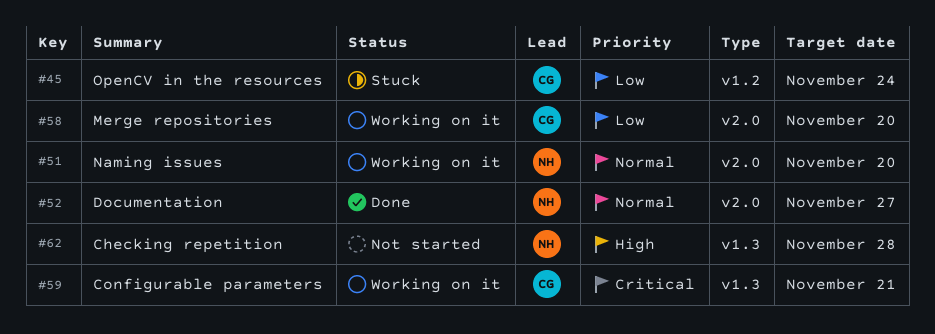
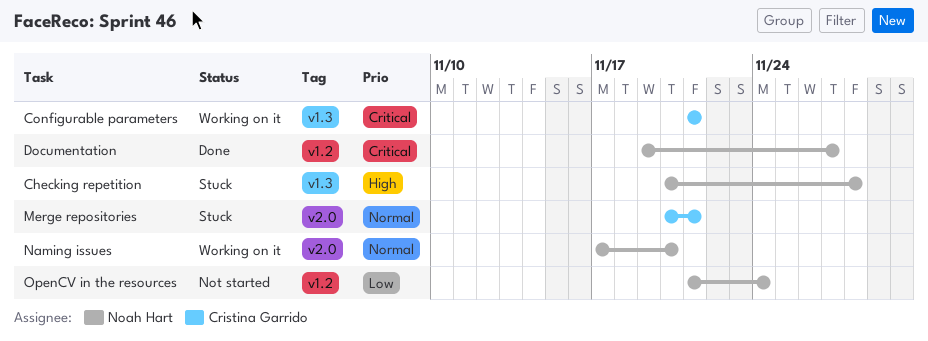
Checking repetition, status: Not started -> Stuck
Documentation, priority: Normal -> Critical
Documentation, label: v2.0 -> v1.2
Merge repositories, status: Working on it -> Stuck
Merge repositories, priority: Low -> Normal
Merge repositories, due: Nov 20 -> Nov 21
OpenCV in the resources, status: Stuck -> Not started
OpenCV in the resources, owner: Cristina Garrido -> Noah Hart

